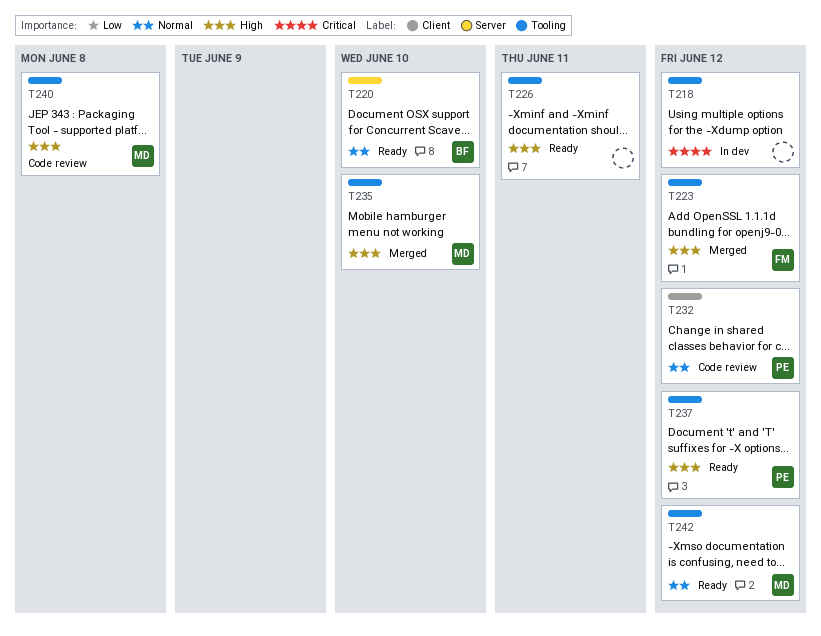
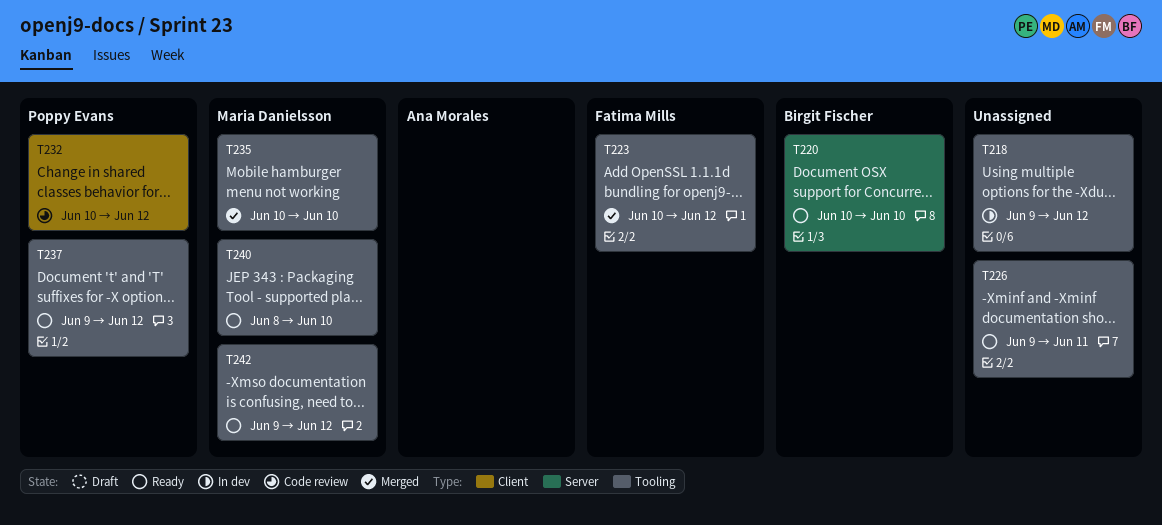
T240, status: Code review -> Ready
T240, due: Jun 8 -> Jun 10

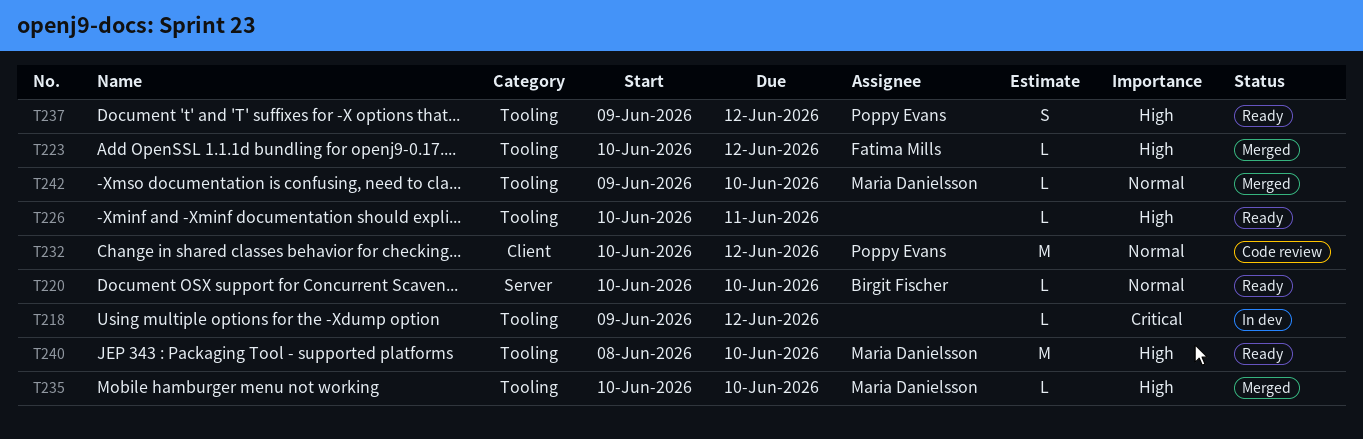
T226, start: Jun 9 -> Jun 10
T242, status: Ready -> Merged
T242, due: Jun 12 -> Jun 10

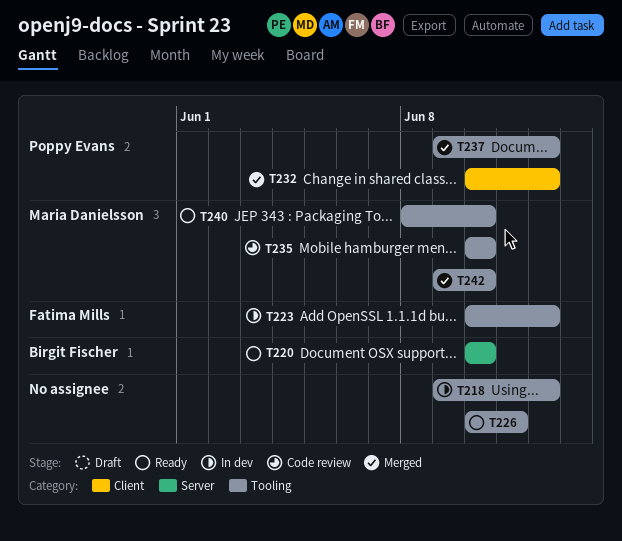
T223, status: Merged -> In dev
T232, status: Code review -> Merged
T235, status: Merged -> Code review
T237, status: Ready -> Merged

